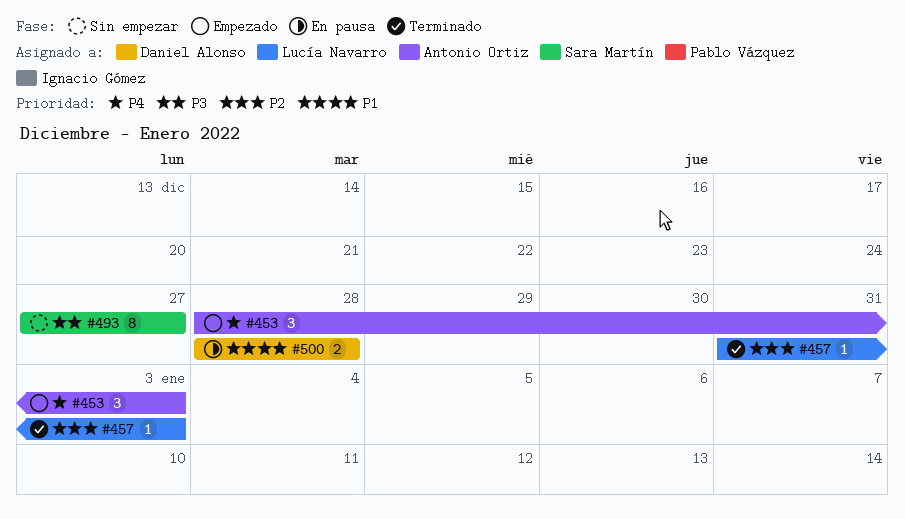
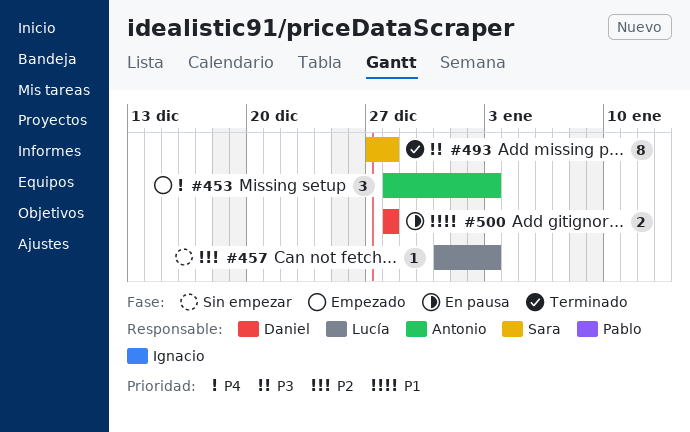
#457, status: Terminado -> Sin empezar
#493, status: Sin empezar -> Terminado
#493, due: Dec 27 -> Dec 28

